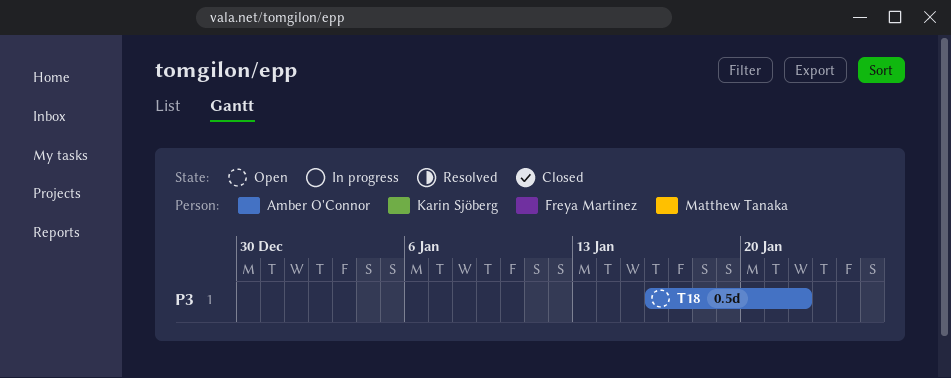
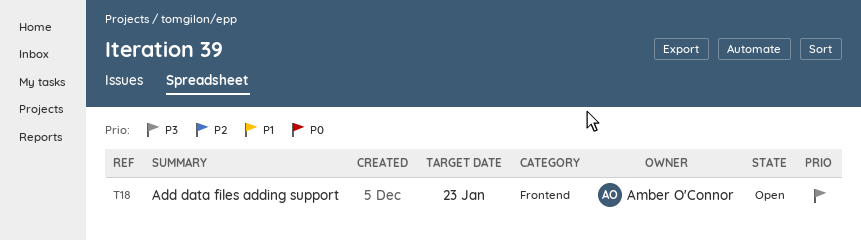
T18, due: Jan 22 -> Jan 23

